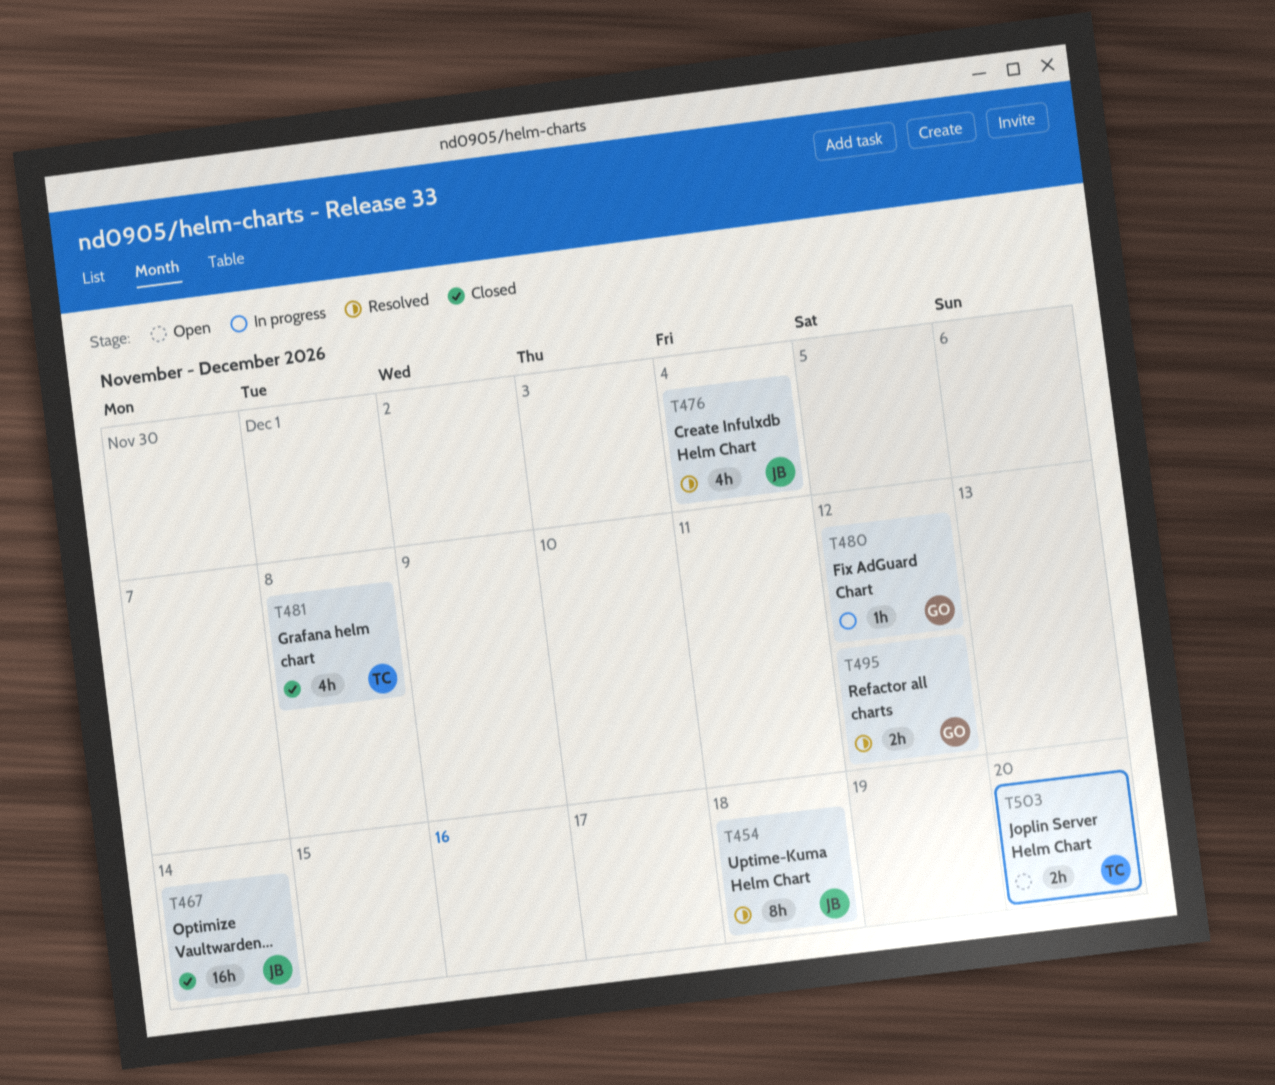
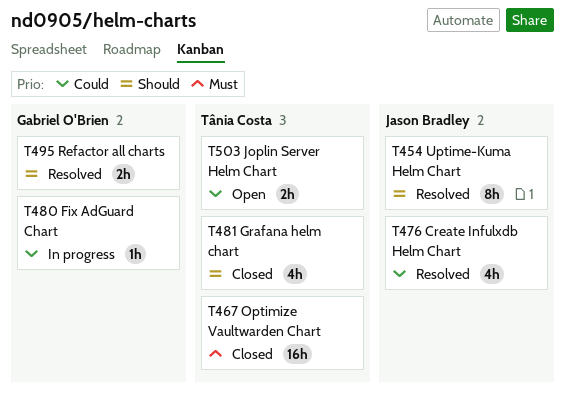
T467, owner: Jason Bradley -> Tânia Costa

